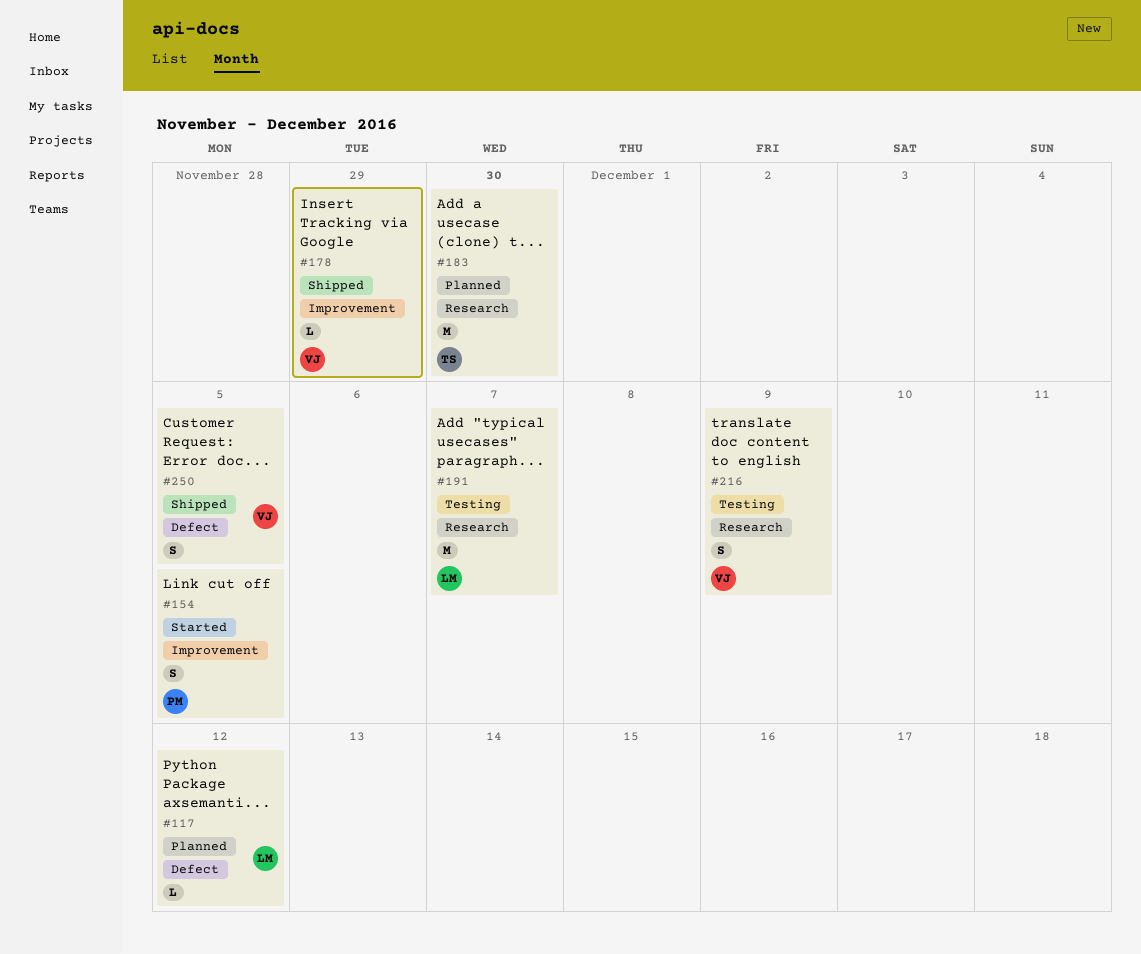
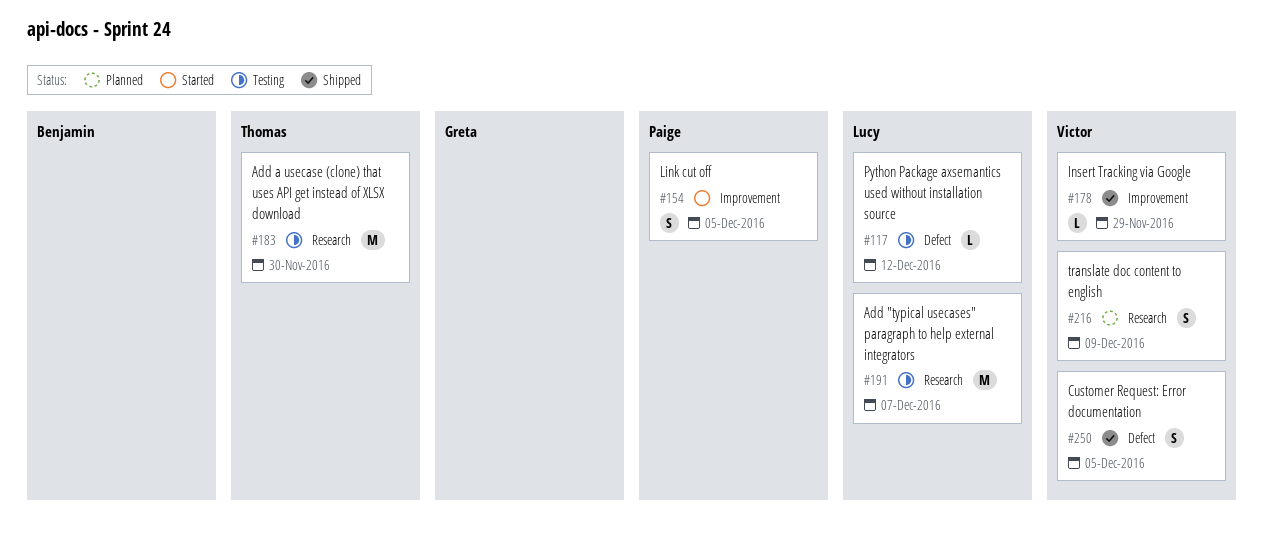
#117, status: Planned -> Testing
#183, status: Planned -> Testing
#216, status: Testing -> Planned

